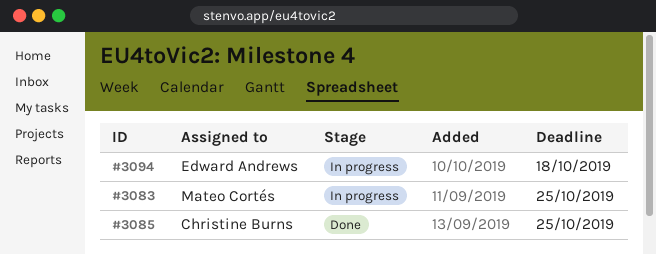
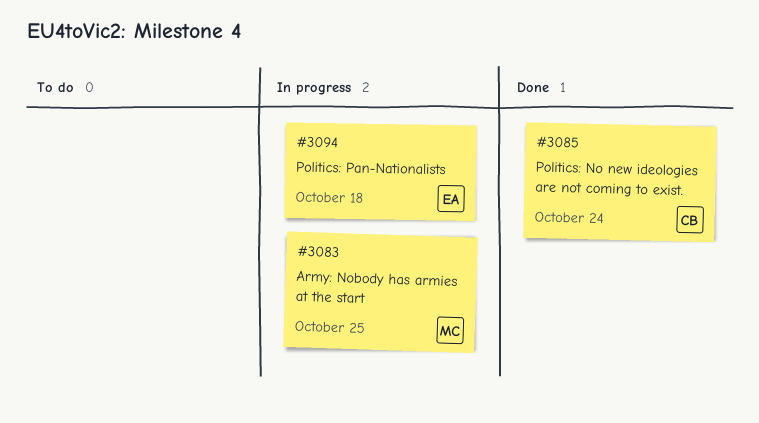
#3085, due: Oct 25 -> Oct 24

